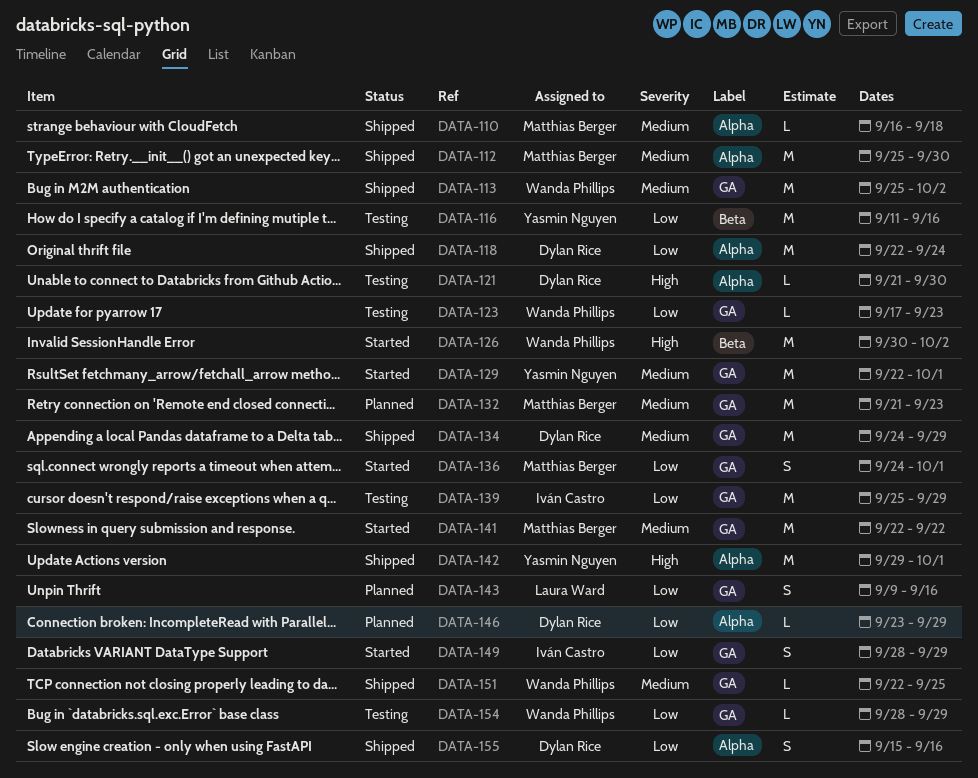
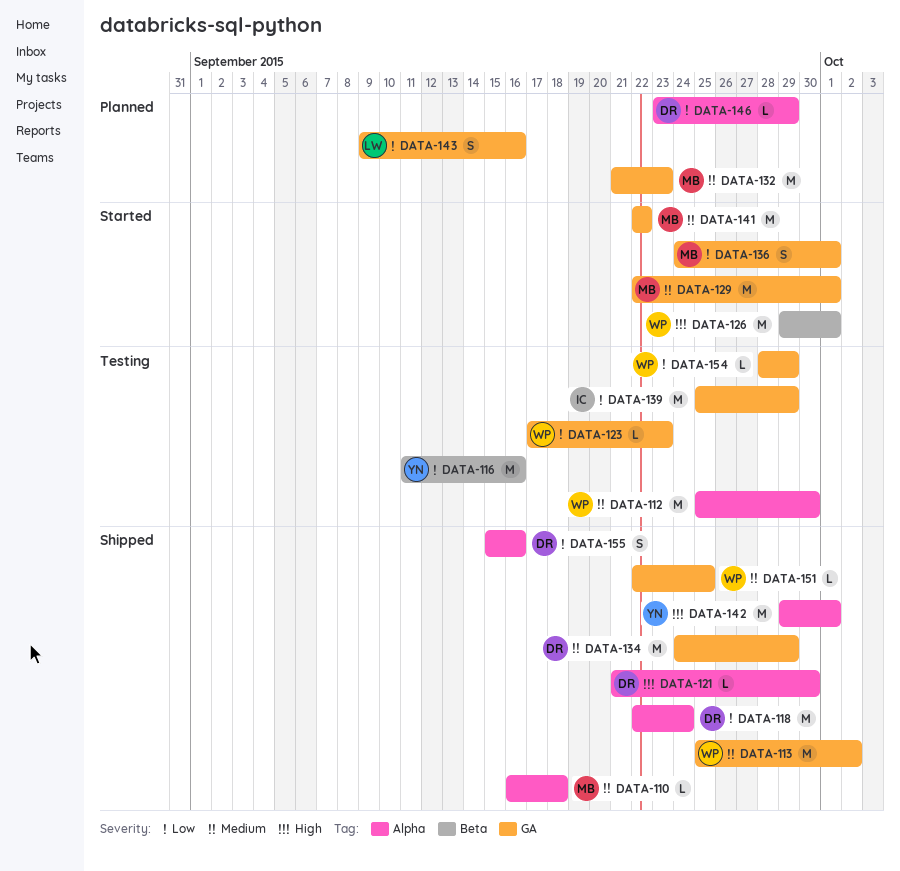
DATA-112, status: Shipped -> Testing
DATA-112, owner: Matthias Berger -> Wanda Phillips
DATA-121, status: Testing -> Shipped
DATA-126, start: Sep 30 -> Sep 29
DATA-126, due: Oct 2 -> Oct 1
DATA-129, owner: Yasmin Nguyen -> Matthias Berger
DATA-149: present -> none

